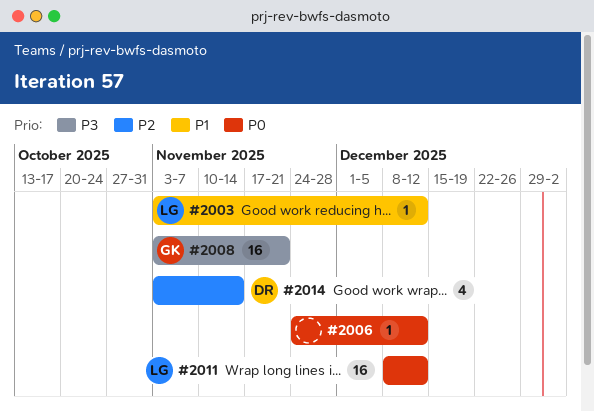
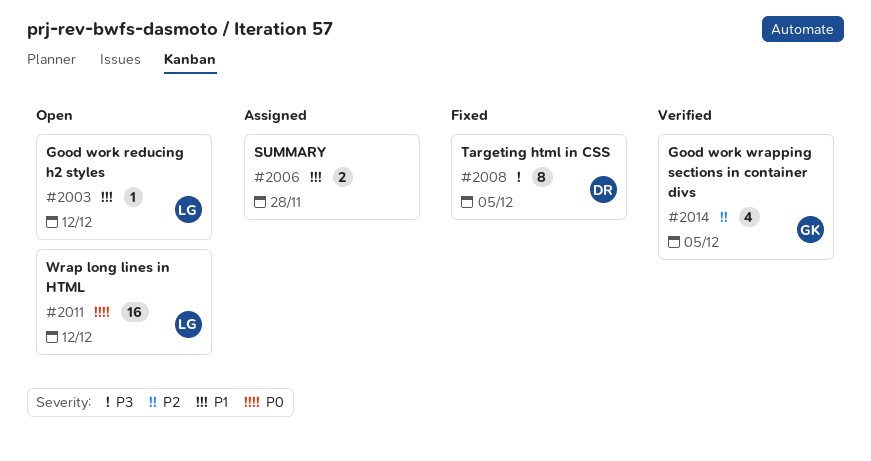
#2006, priority: P0 -> P1
#2006, estimate: 1 -> 2
#2006, due: Dec 12 -> Nov 28
#2008, owner: GK -> DR
#2008, estimate: 16 -> 8
#2008, due: Nov 21 -> Dec 5
#2014, owner: DR -> GK
#2014, due: Nov 14 -> Dec 5

